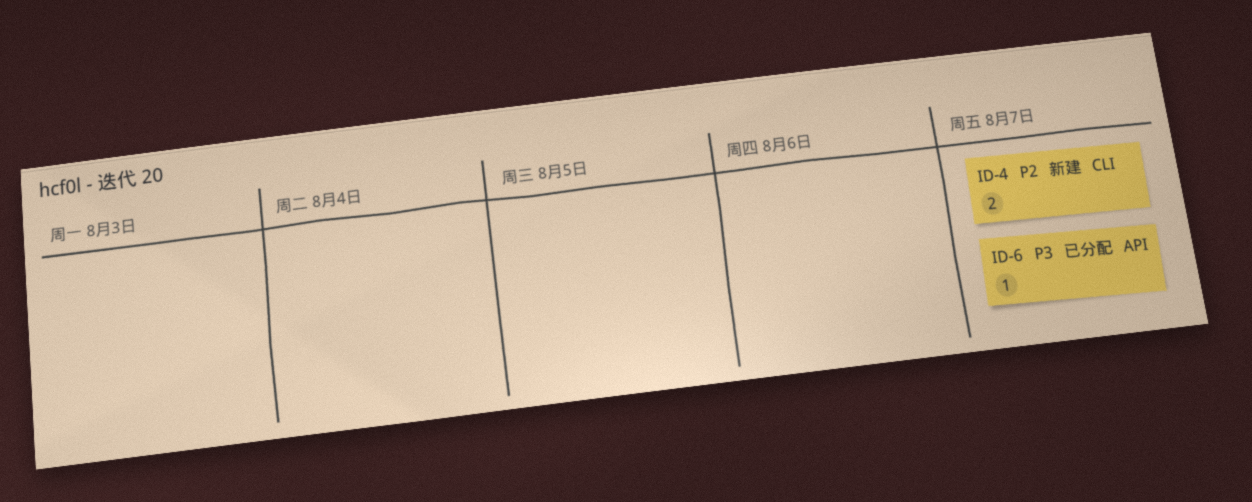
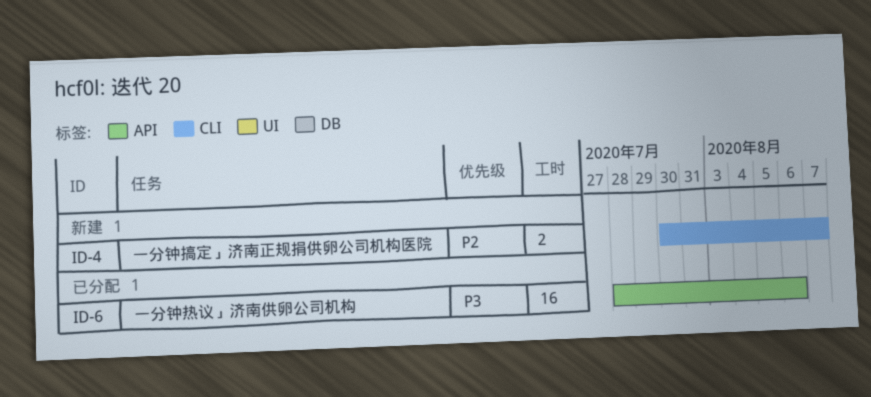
ID-6, estimate: 1 -> 16
ID-6, due: Aug 7 -> Aug 6

